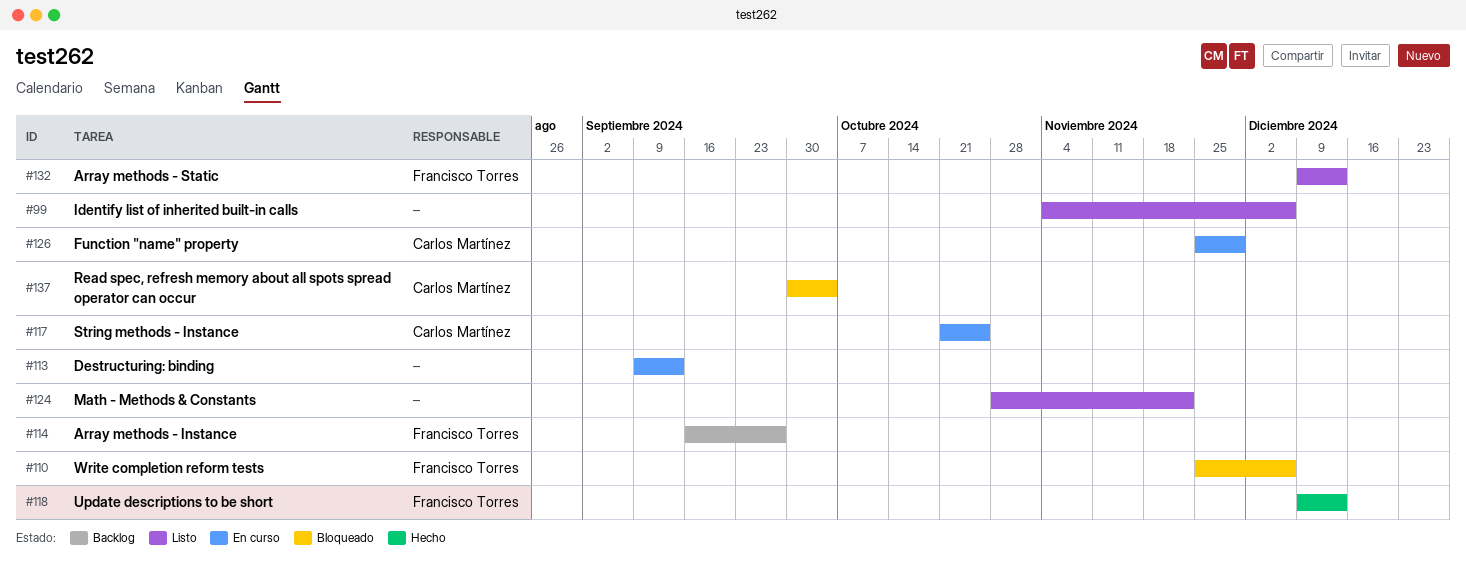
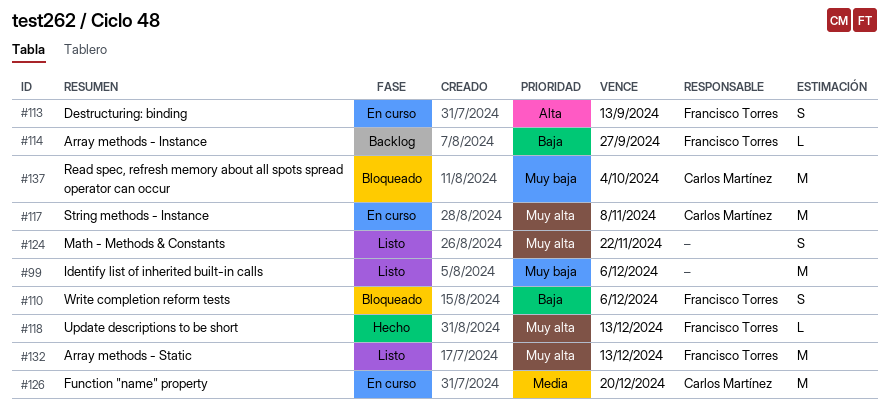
#113, owner: none -> Francisco Torres
#117, due: Oct 25 -> Nov 8
#126, due: Nov 29 -> Dec 20

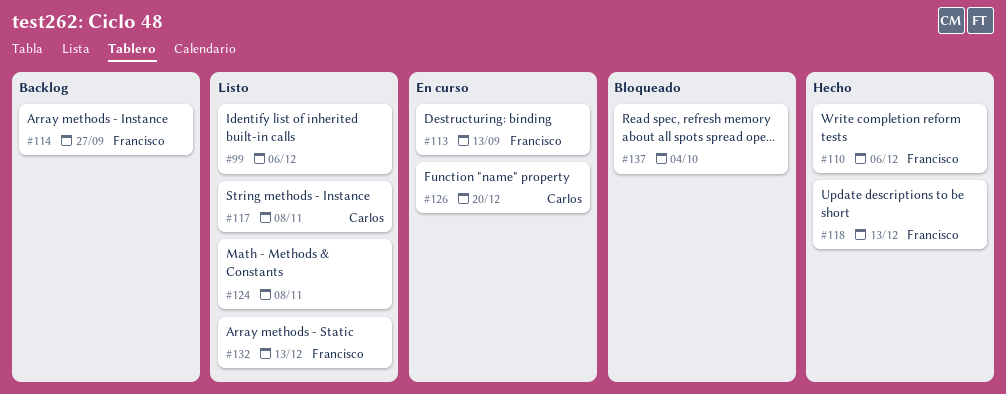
#110, status: Bloqueado -> Hecho
#117, status: En curso -> Listo
#124, due: Nov 22 -> Nov 8
#137, owner: Carlos Martínez -> none

